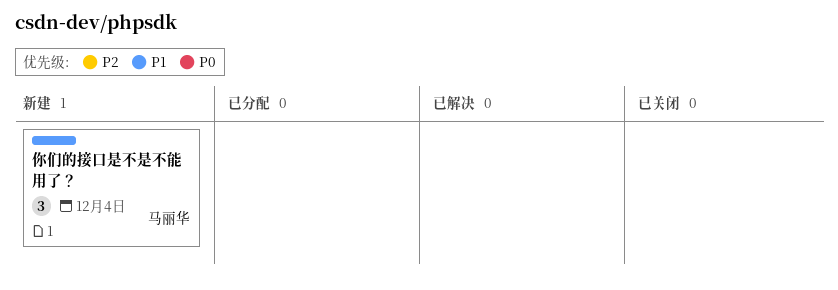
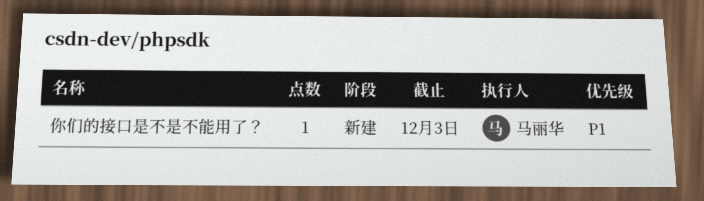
你们的接口是不是不能用了？, estimate: 3 -> 1
你们的接口是不是不能用了？, due: Dec 4 -> Dec 3

